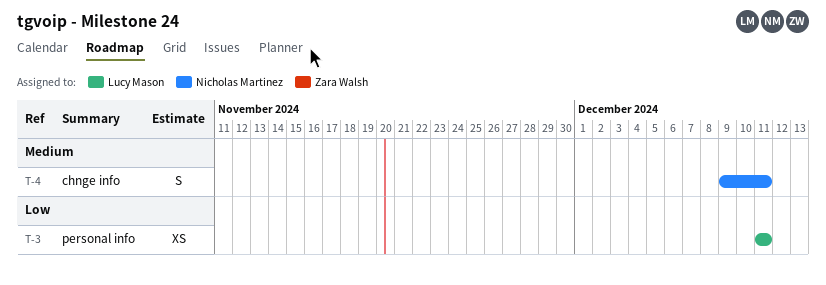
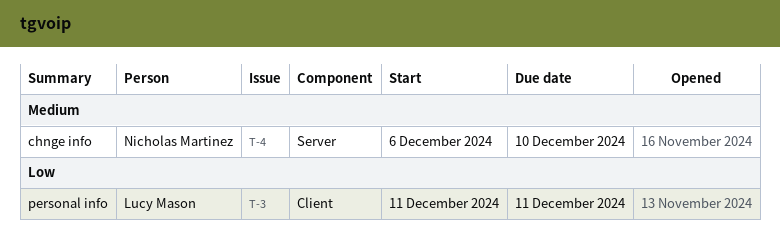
T-4, start: Dec 9 -> Dec 6
T-4, due: Dec 11 -> Dec 10

